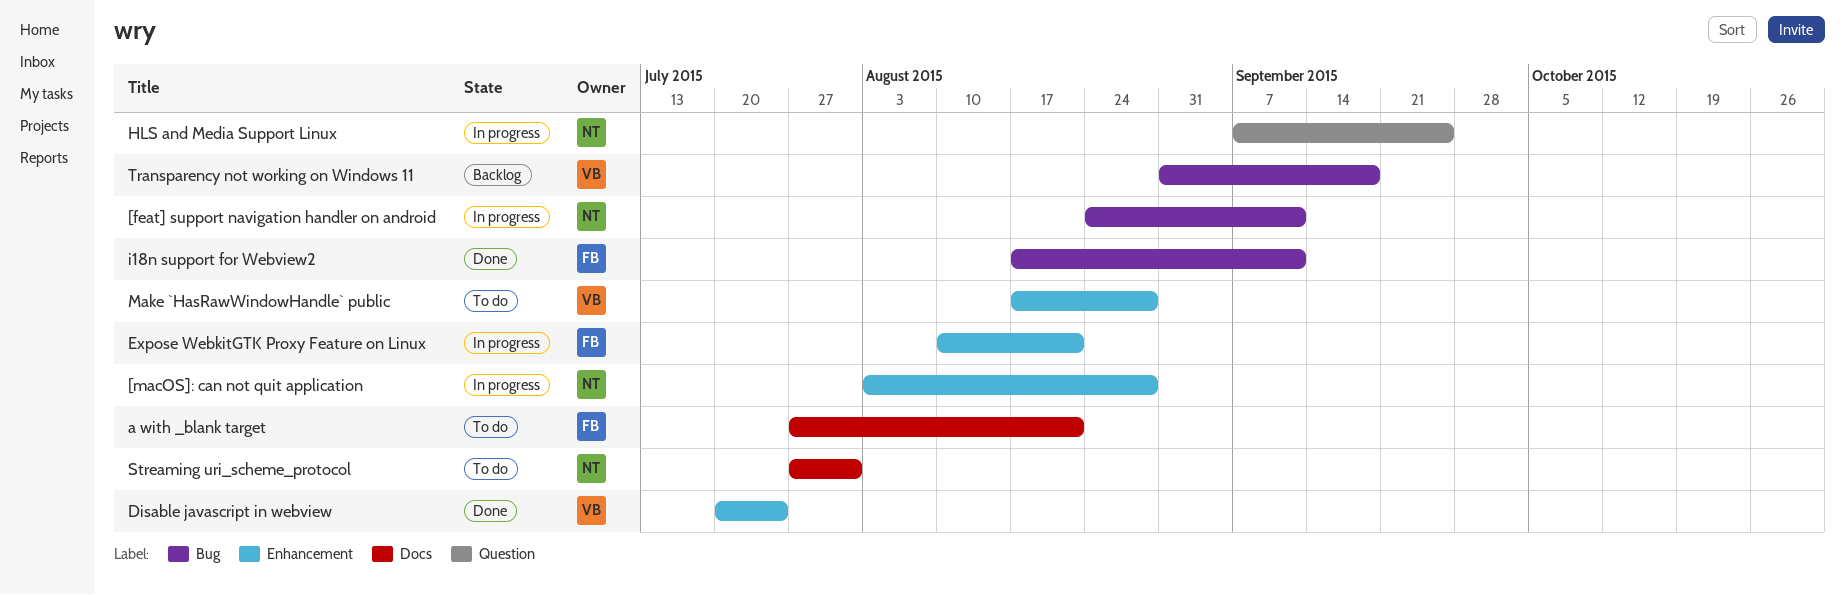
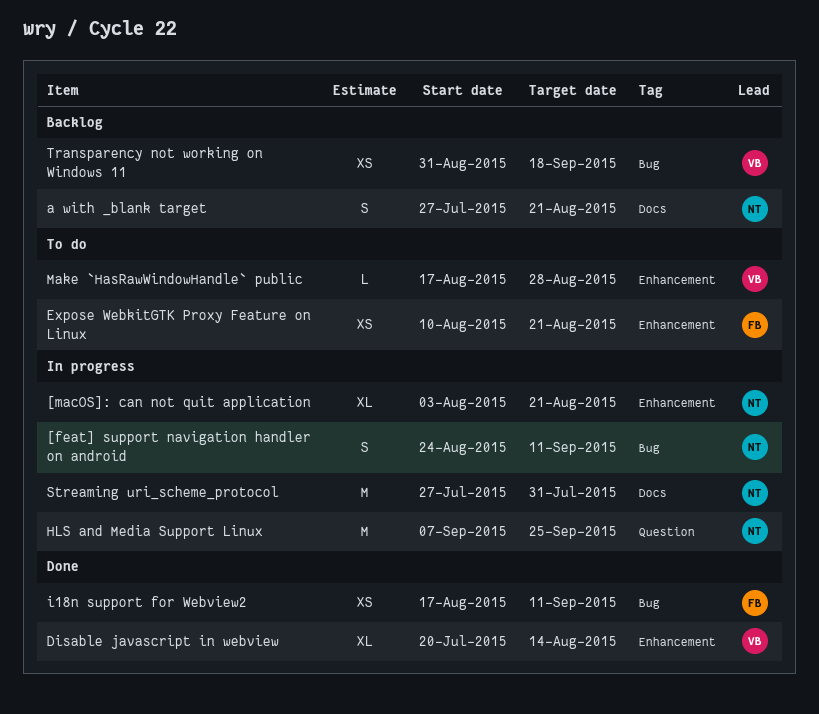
[macOS]: can not quit application, due: Aug 28 -> Aug 21
a with _blank target, status: To do -> Backlog
a with _blank target, owner: FB -> NT
Disable javascript in webview, due: Jul 24 -> Aug 14
Expose WebkitGTK Proxy Feature on Linux, status: In progress -> To do
Streaming uri_scheme_protocol, status: To do -> In progress

